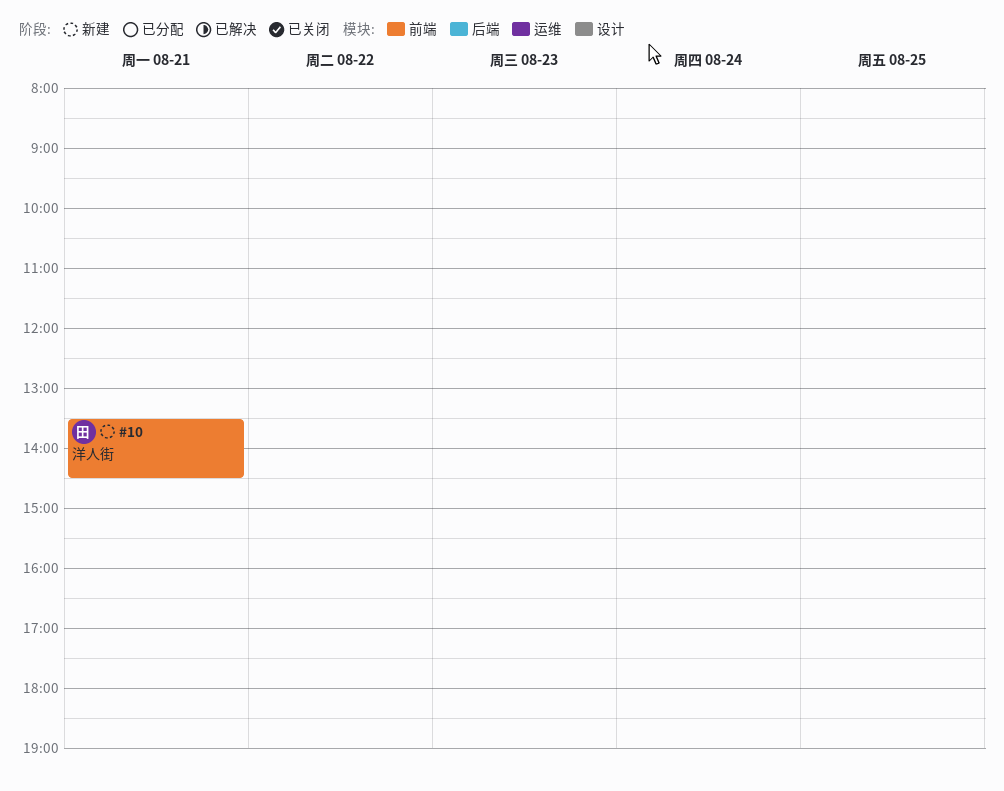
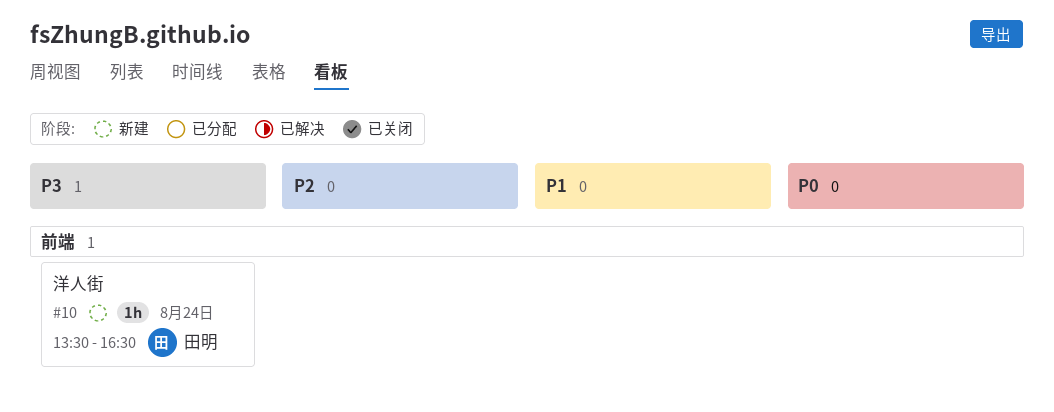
#10, day: Aug 21 -> Aug 24
#10, ends: 14:30 -> 16:30

